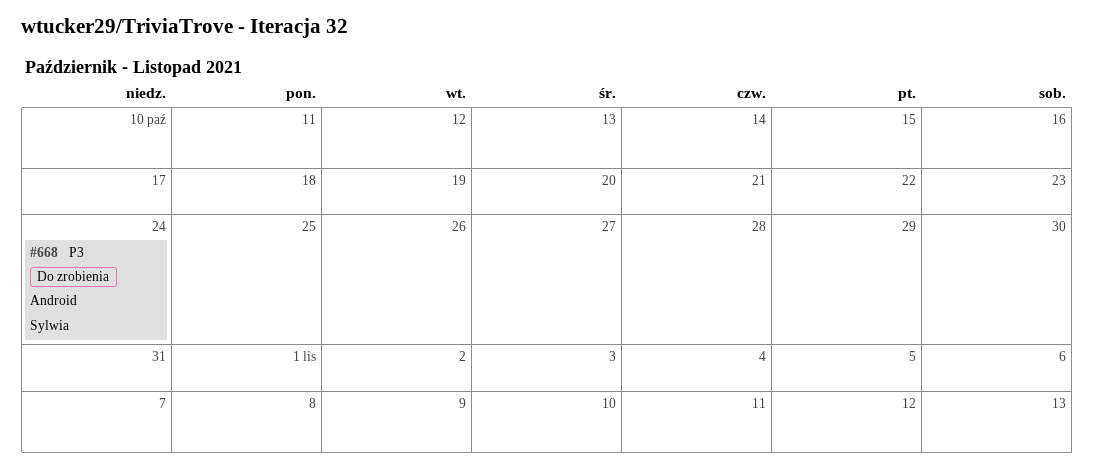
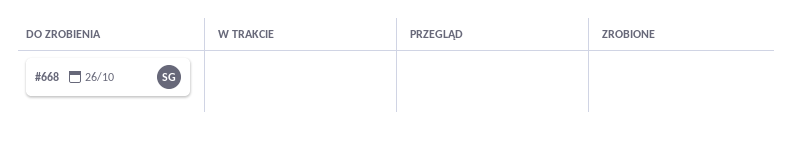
#668, due: Oct 24 -> Oct 26

